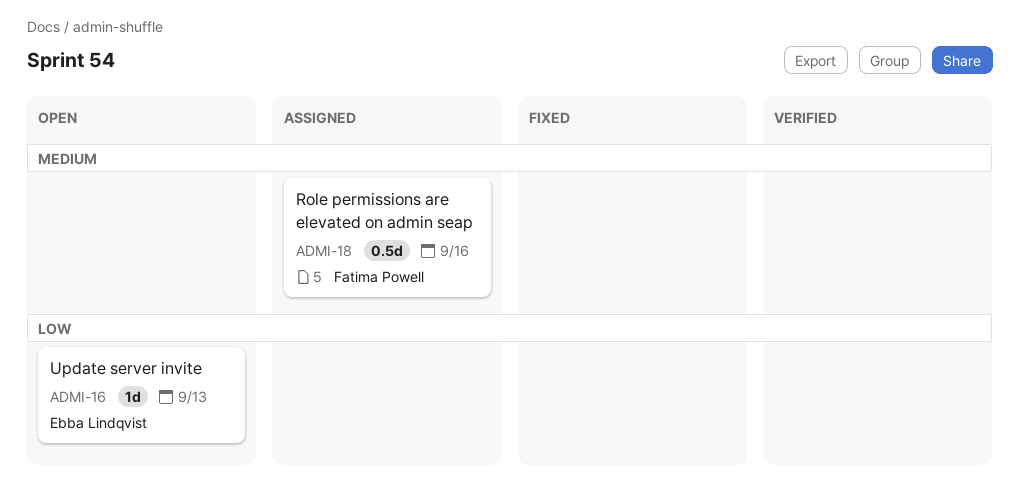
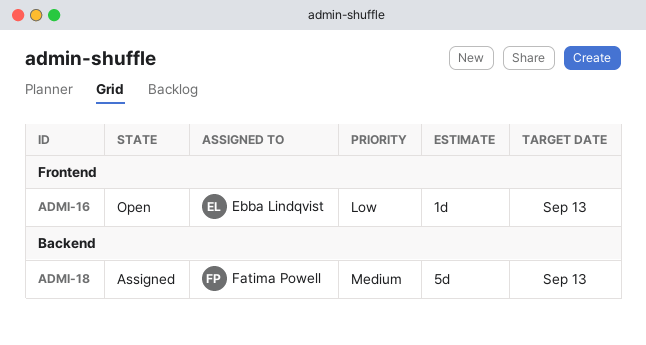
ADMI-18, estimate: 0.5d -> 5d
ADMI-18, due: Sep 16 -> Sep 13

